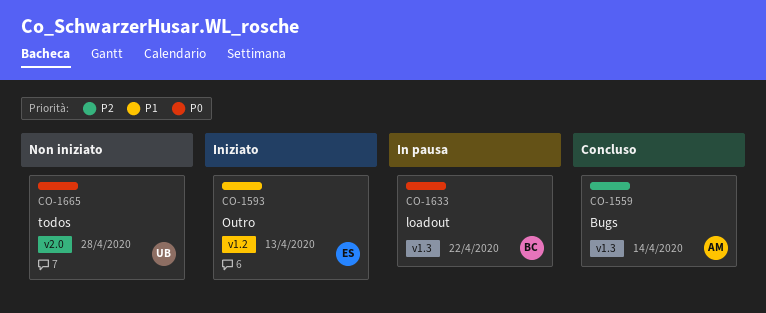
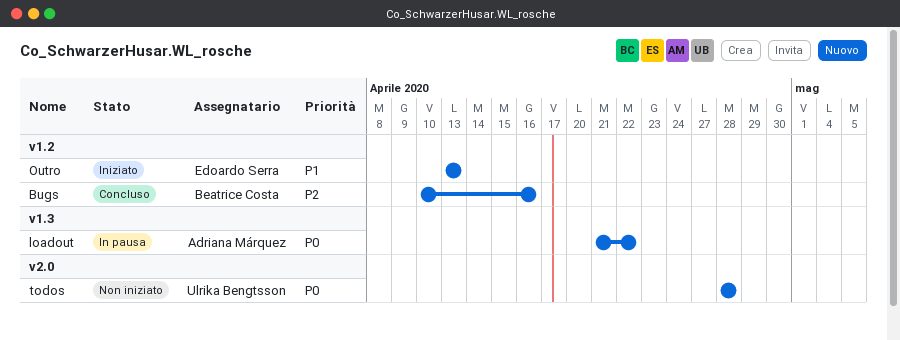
Bugs, owner: Adriana Márquez -> Beatrice Costa
Bugs, label: v1.3 -> v1.2
Bugs, due: Apr 14 -> Apr 16
loadout, owner: Beatrice Costa -> Adriana Márquez

